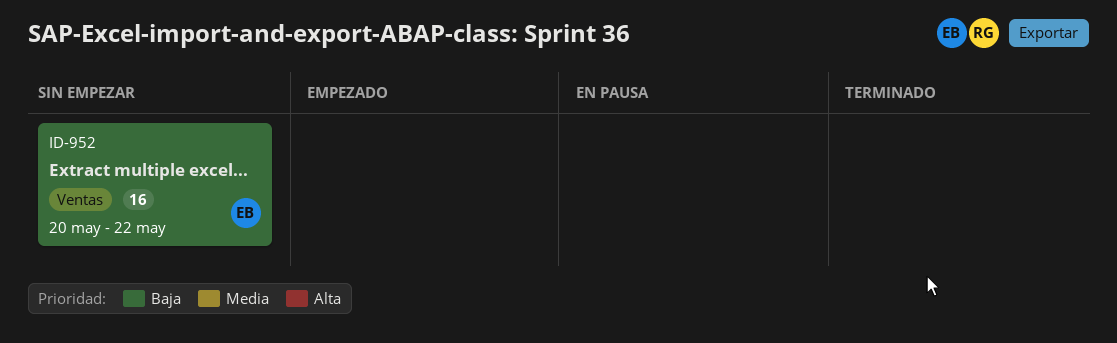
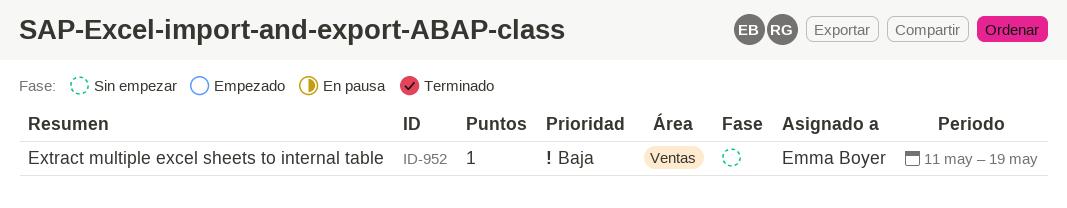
ID-952, estimate: 16 -> 1
ID-952, start: May 20 -> May 11
ID-952, due: May 22 -> May 19

